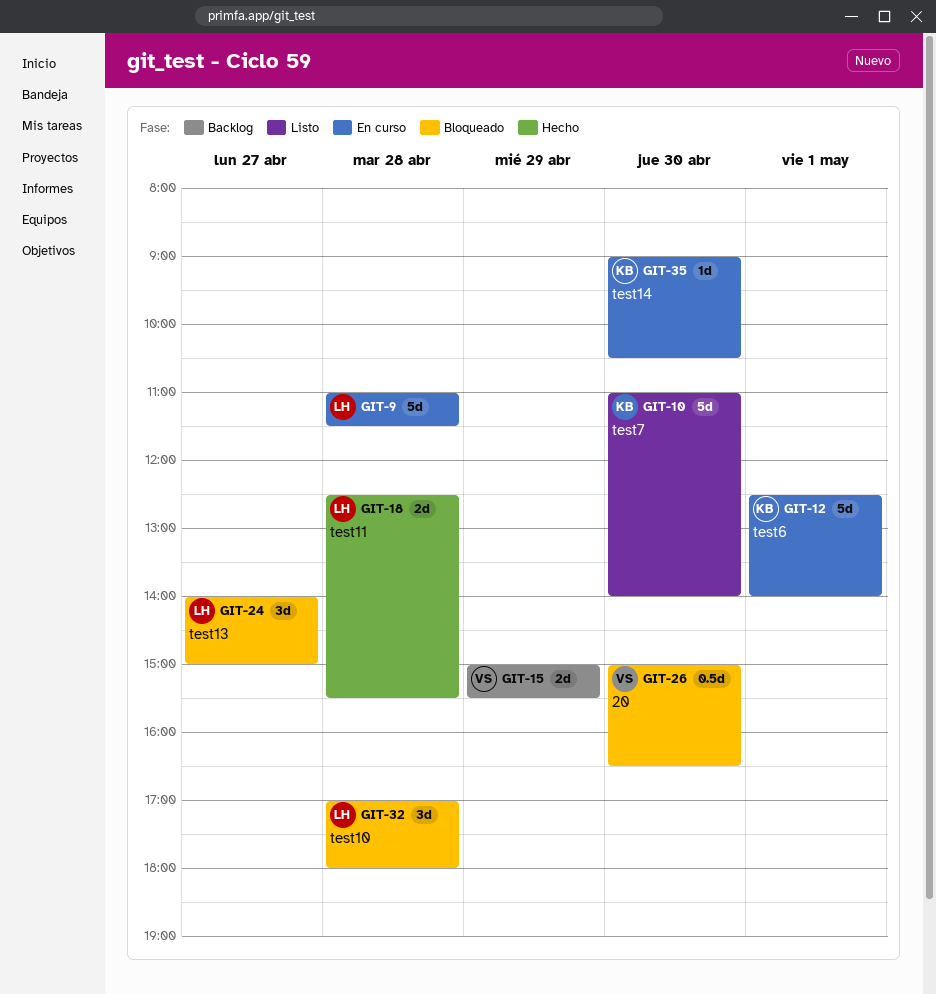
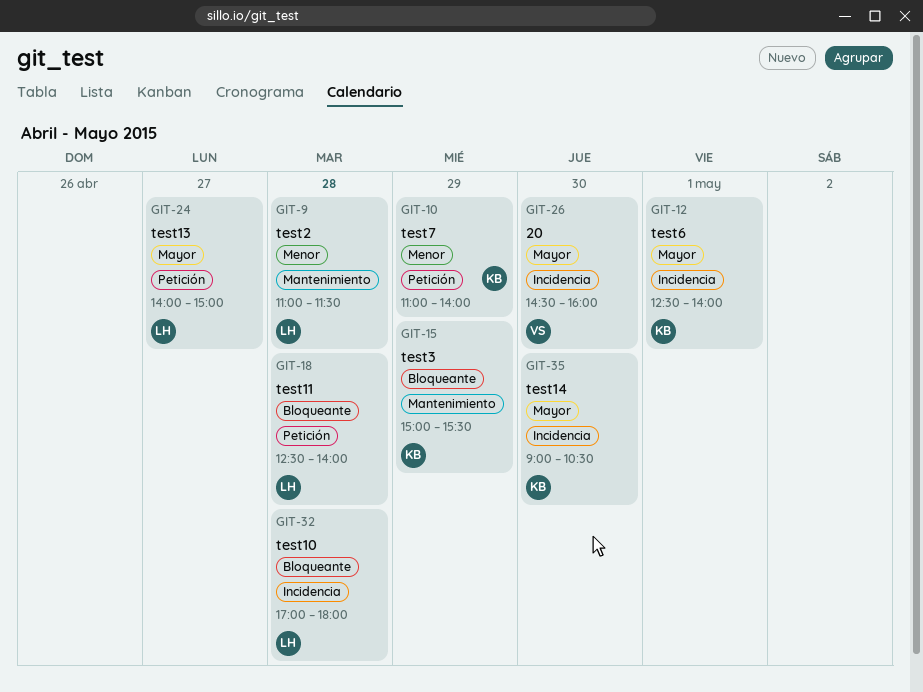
GIT-10, day: Apr 30 -> Apr 29
GIT-15, owner: VS -> KB
GIT-18, ends: 15:30 -> 14:00
GIT-26, begins: 15:00 -> 14:30
GIT-26, ends: 16:30 -> 16:00

